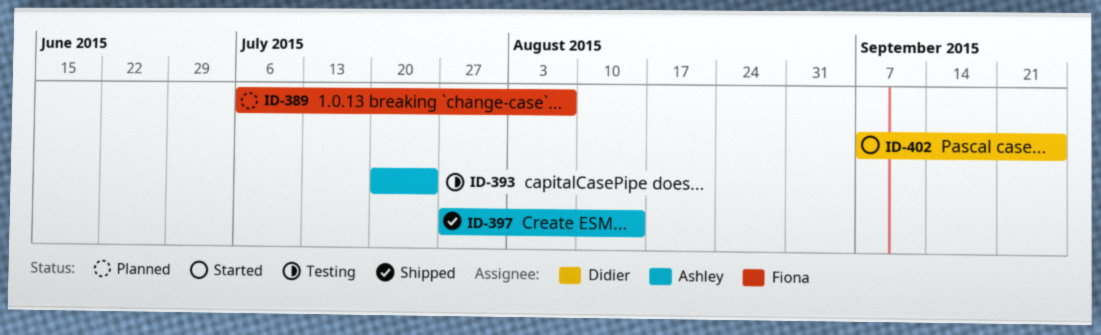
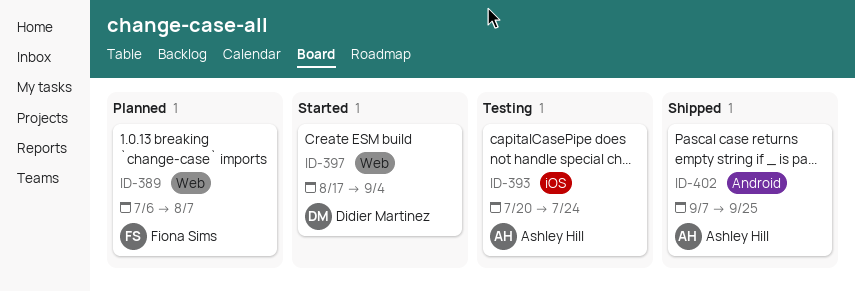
ID-397, status: Shipped -> Started
ID-397, owner: Ashley Hill -> Didier Martinez
ID-397, start: Jul 27 -> Aug 17
ID-397, due: Aug 14 -> Sep 4
ID-402, status: Started -> Shipped
ID-402, owner: Didier Martinez -> Ashley Hill

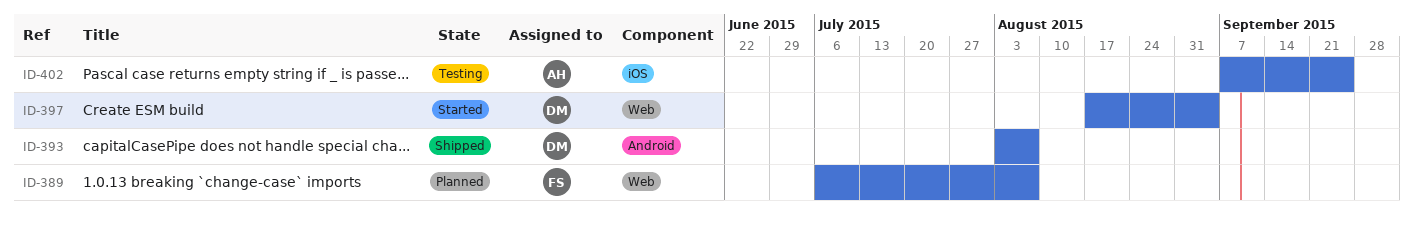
ID-393, status: Testing -> Shipped
ID-393, owner: Ashley Hill -> Didier Martinez
ID-393, label: iOS -> Android
ID-393, start: Jul 20 -> Aug 3
ID-393, due: Jul 24 -> Aug 7
ID-402, status: Shipped -> Testing
ID-402, label: Android -> iOS

